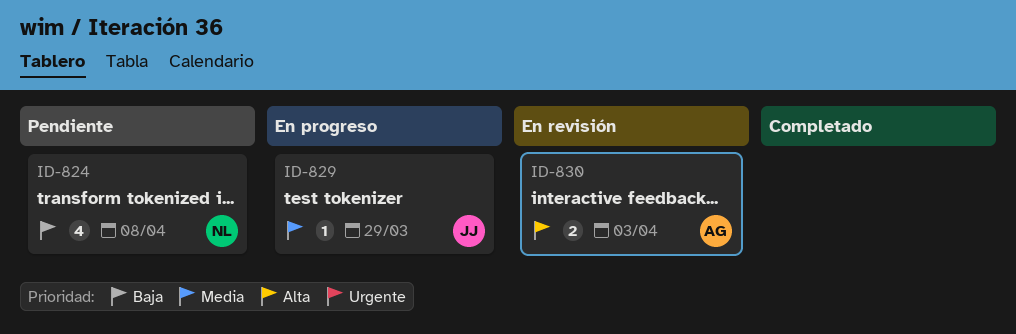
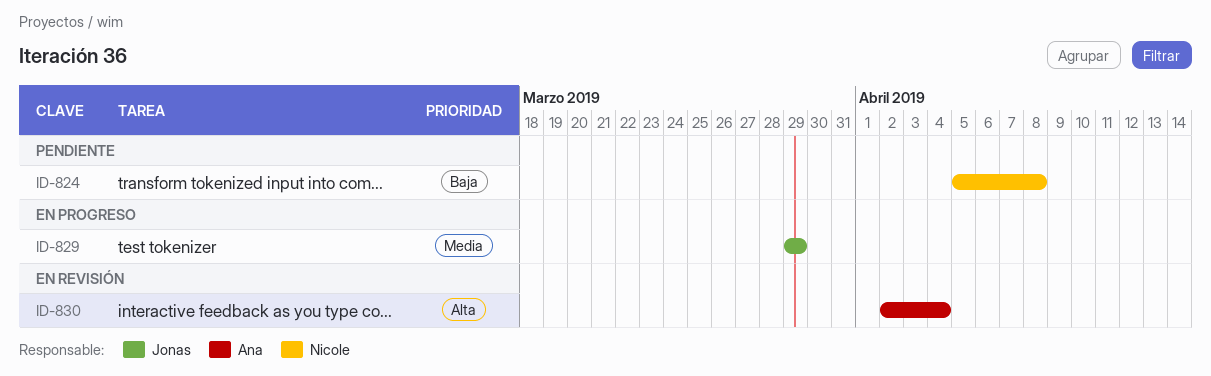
ID-830, due: Apr 3 -> Apr 4

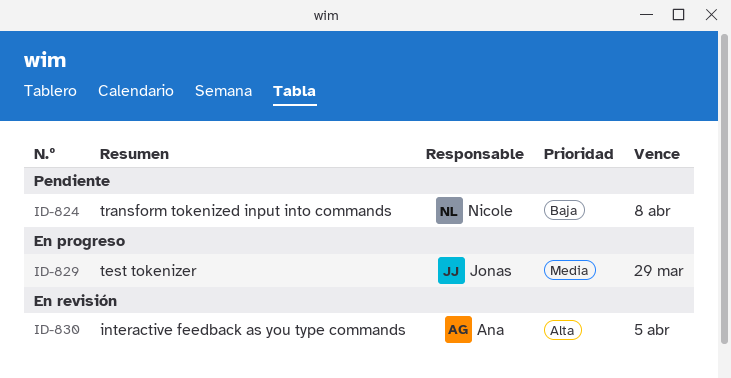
ID-830, due: Apr 4 -> Apr 5

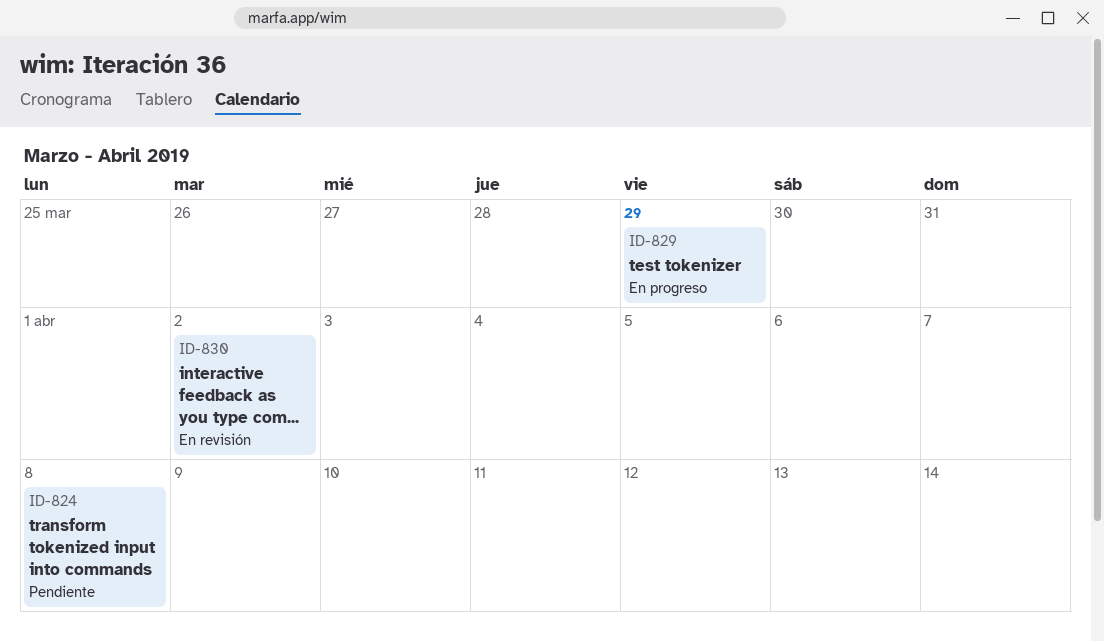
ID-830, due: Apr 5 -> Apr 2

